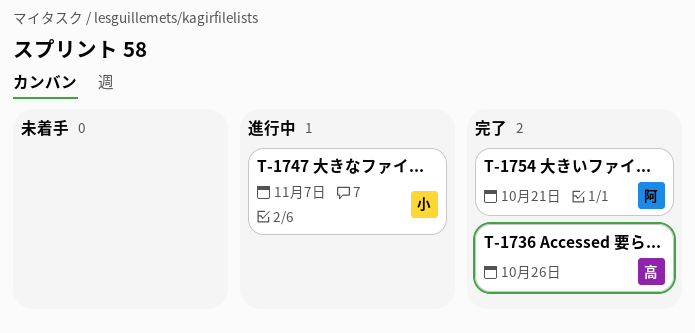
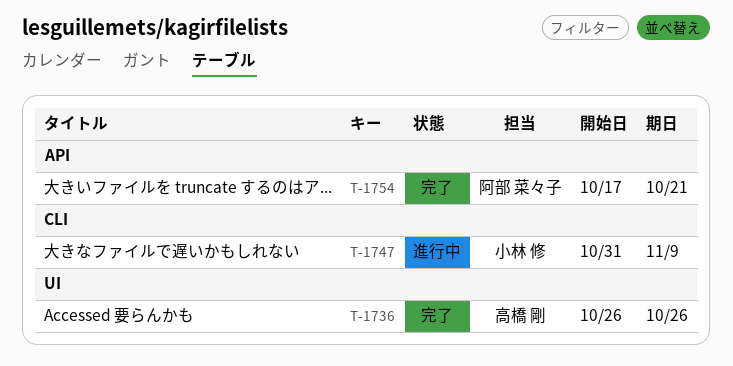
T-1747, due: Nov 7 -> Nov 9

